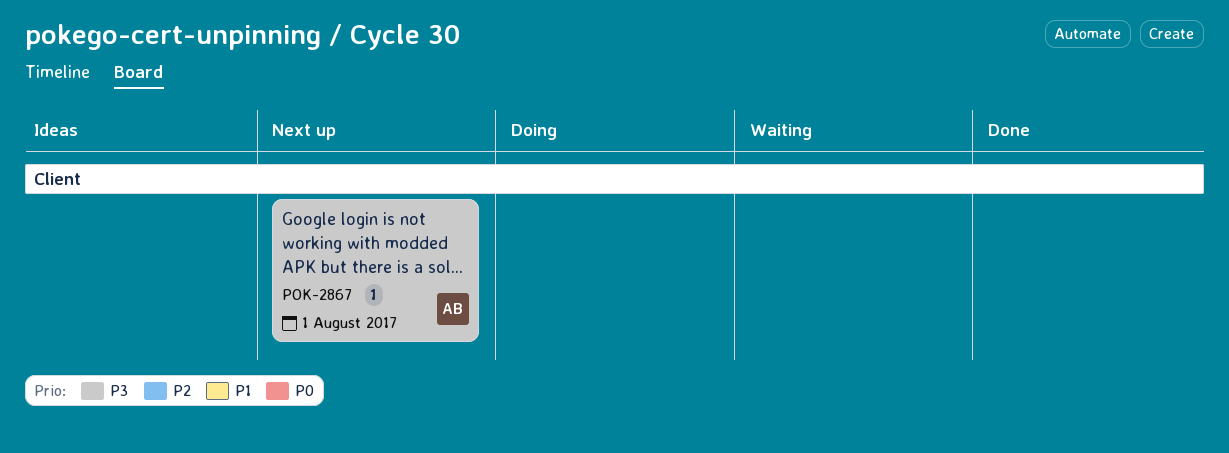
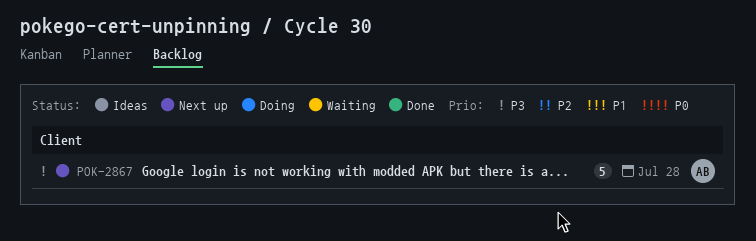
POK-2867, estimate: 1 -> 5
POK-2867, due: Aug 1 -> Jul 28

